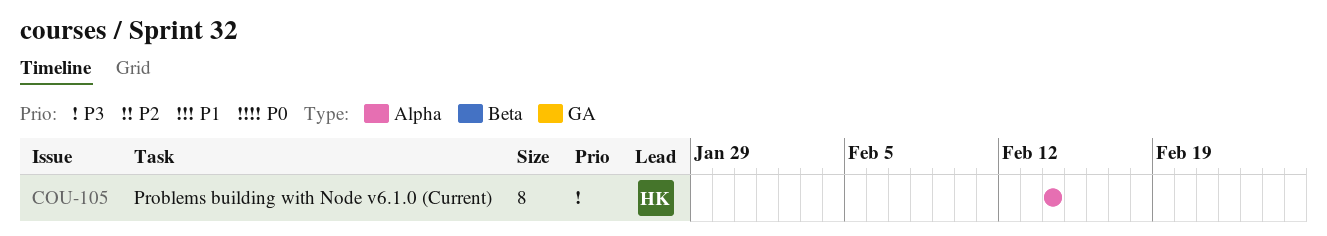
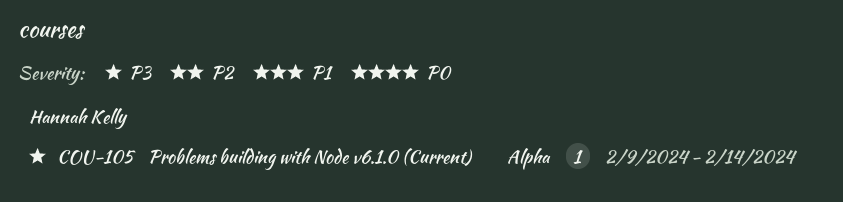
COU-105, estimate: 8 -> 1
COU-105, start: Feb 14 -> Feb 9

